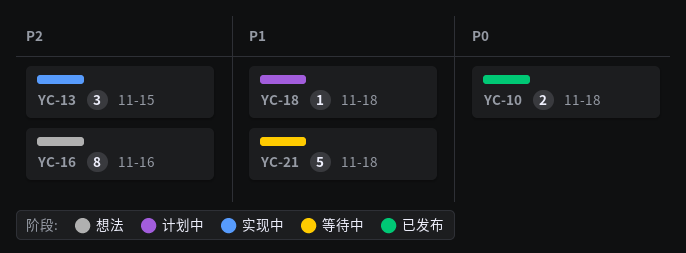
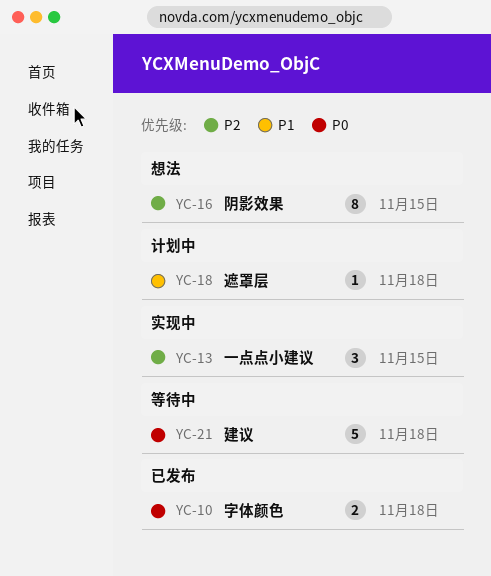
YC-16, due: Nov 16 -> Nov 15
YC-21, priority: P1 -> P0

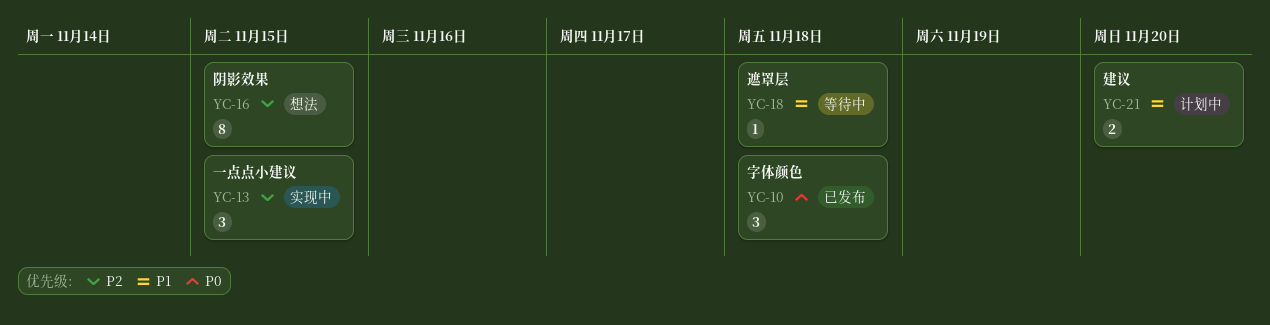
YC-10, estimate: 2 -> 3
YC-18, status: 计划中 -> 等待中
YC-21, status: 等待中 -> 计划中
YC-21, priority: P0 -> P1
YC-21, estimate: 5 -> 2
YC-21, due: Nov 18 -> Nov 20

